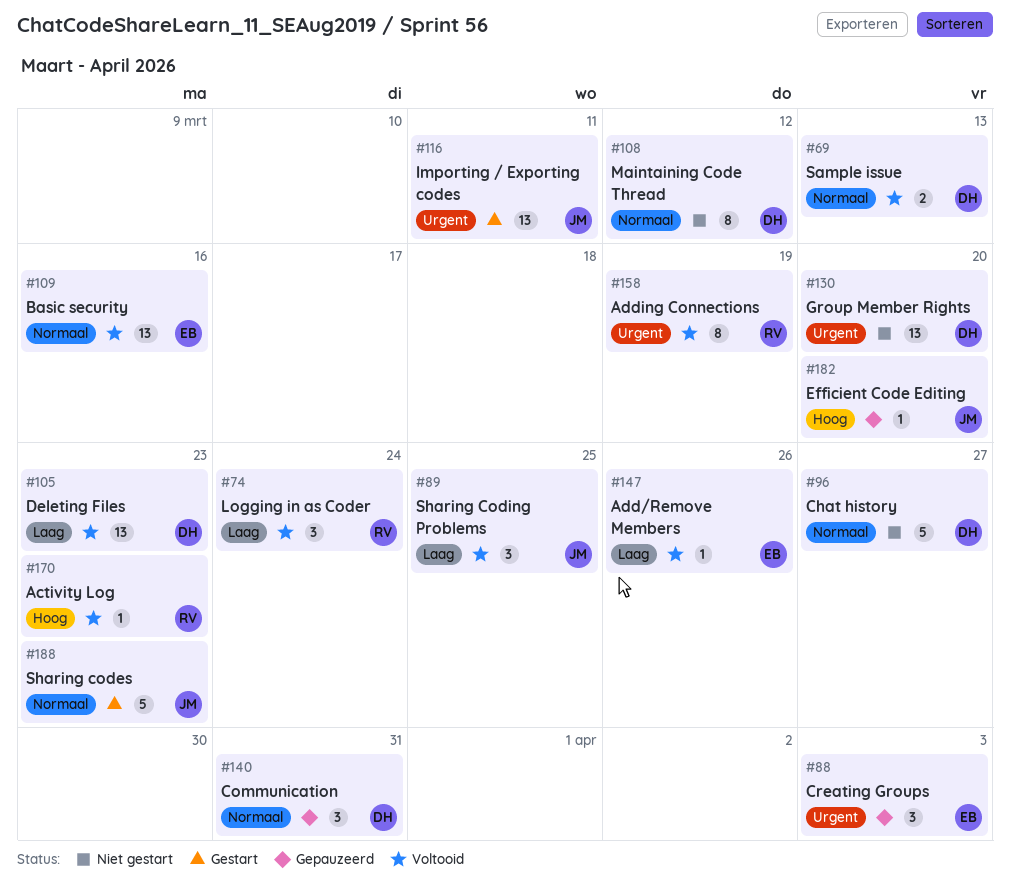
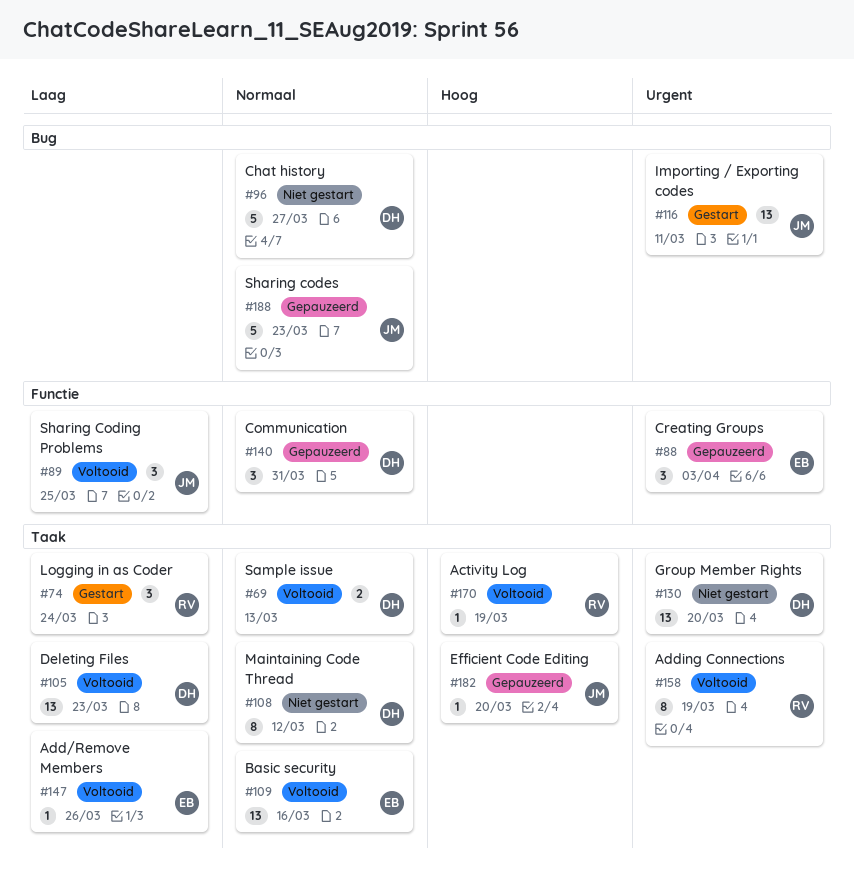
#74, status: Voltooid -> Gestart
#170, due: Mar 23 -> Mar 19
#188, status: Gestart -> Gepauzeerd

